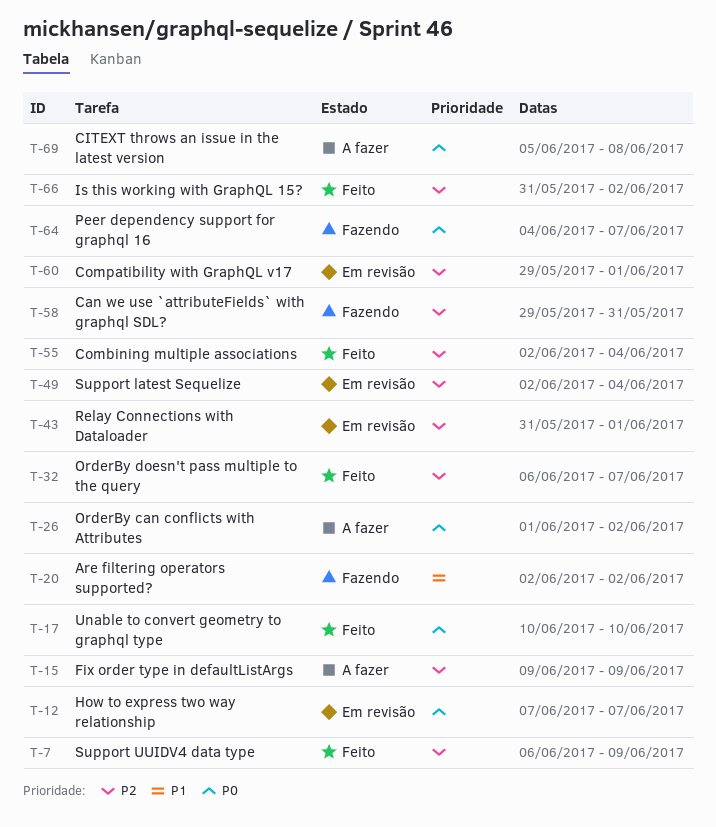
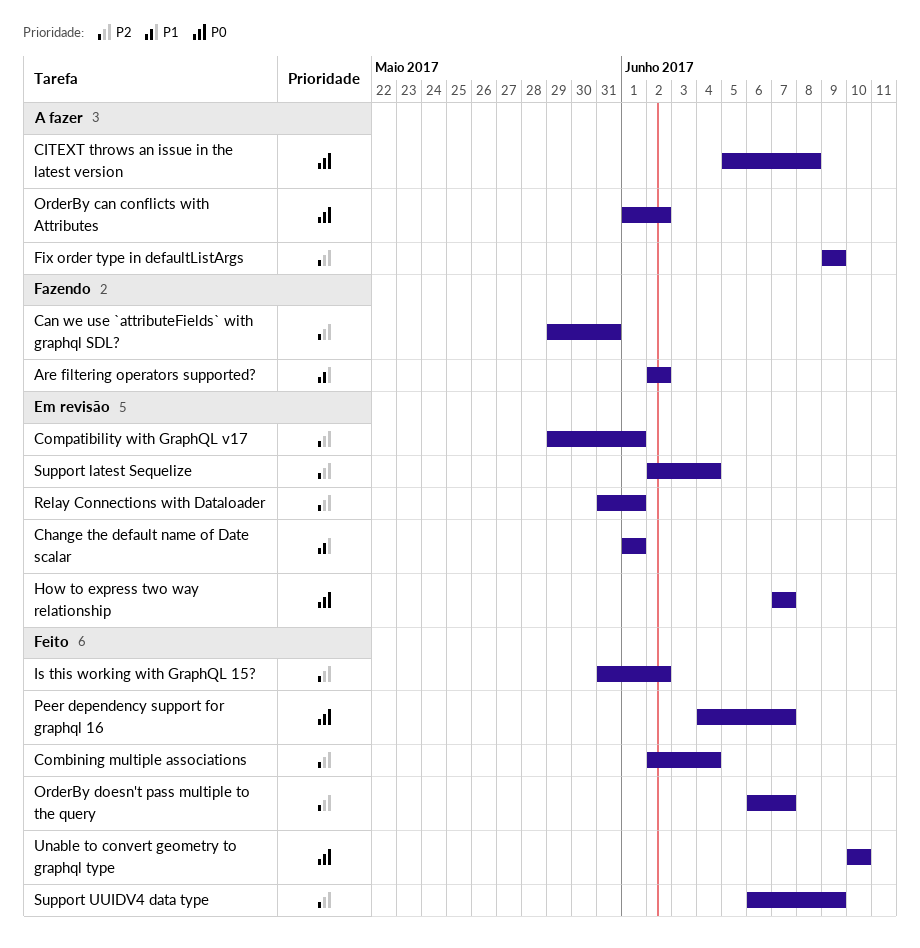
Change the default name of Date scalar: none -> present
Peer dependency support for graphql 16, status: Fazendo -> Feito

